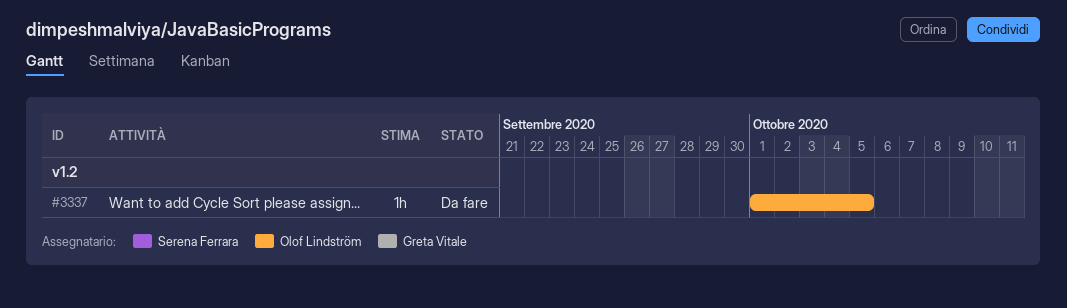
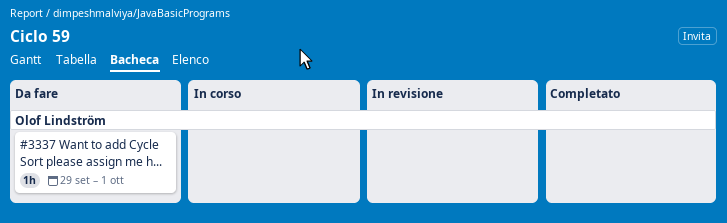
#3337, start: Oct 1 -> Sep 29
#3337, due: Oct 5 -> Oct 1

